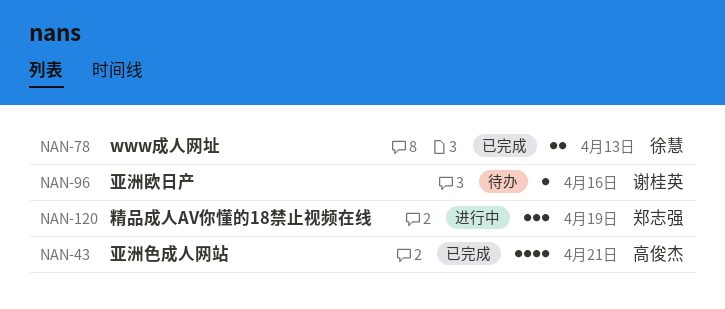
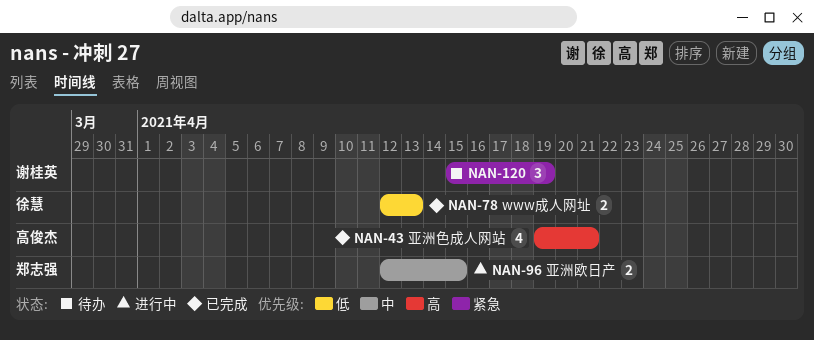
NAN-96, status: 待办 -> 进行中
NAN-96, owner: 谢桂英 -> 郑志强
NAN-96, estimate: 1 -> 2
NAN-96, due: Apr 16 -> Apr 15
NAN-120, status: 进行中 -> 待办
NAN-120, owner: 郑志强 -> 谢桂英

